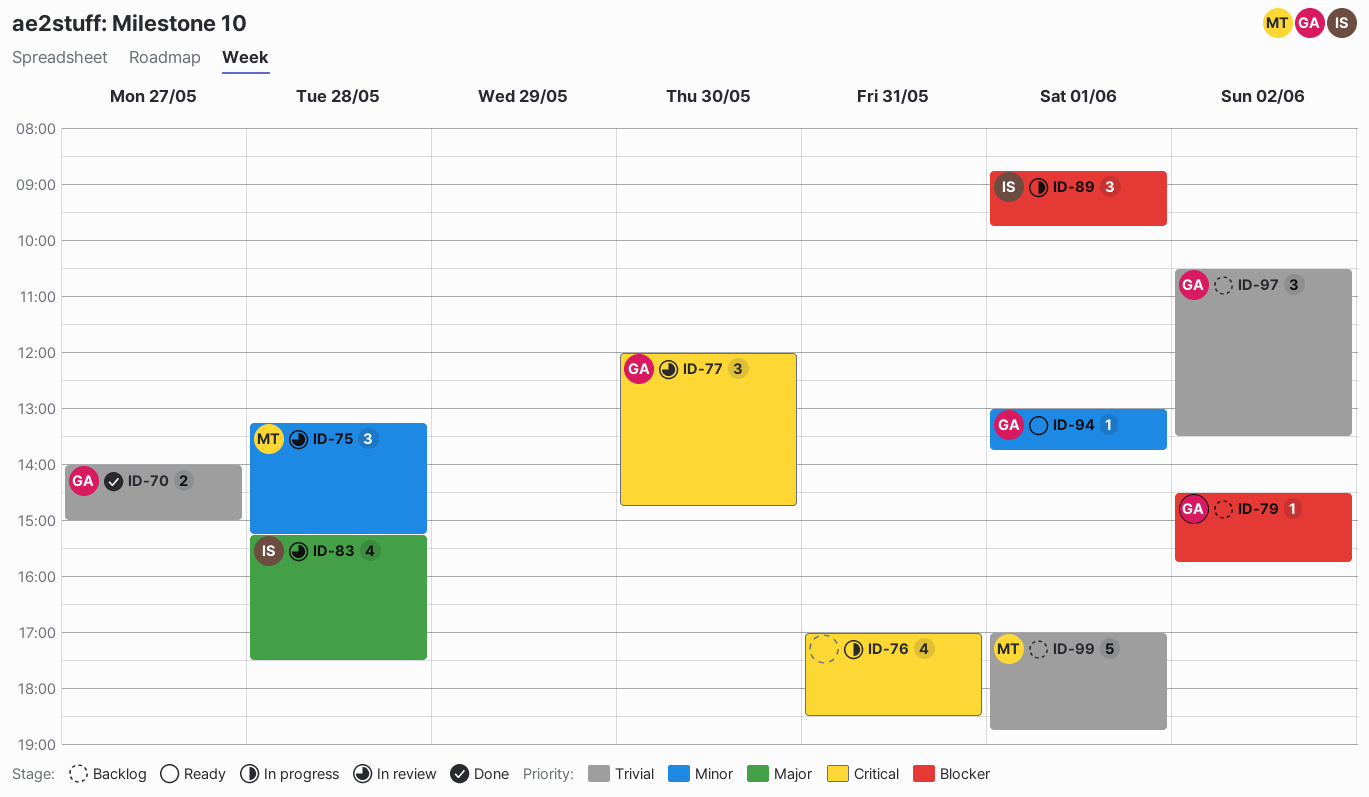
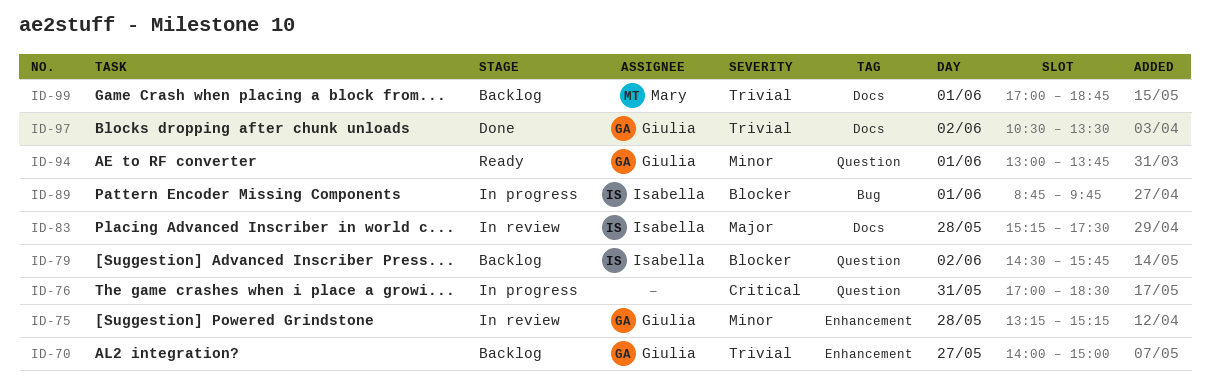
ID-70, status: Done -> Backlog
ID-75, owner: Mary -> Giulia
ID-77: present -> none
ID-79, owner: Giulia -> Isabella
ID-97, status: Backlog -> Done

